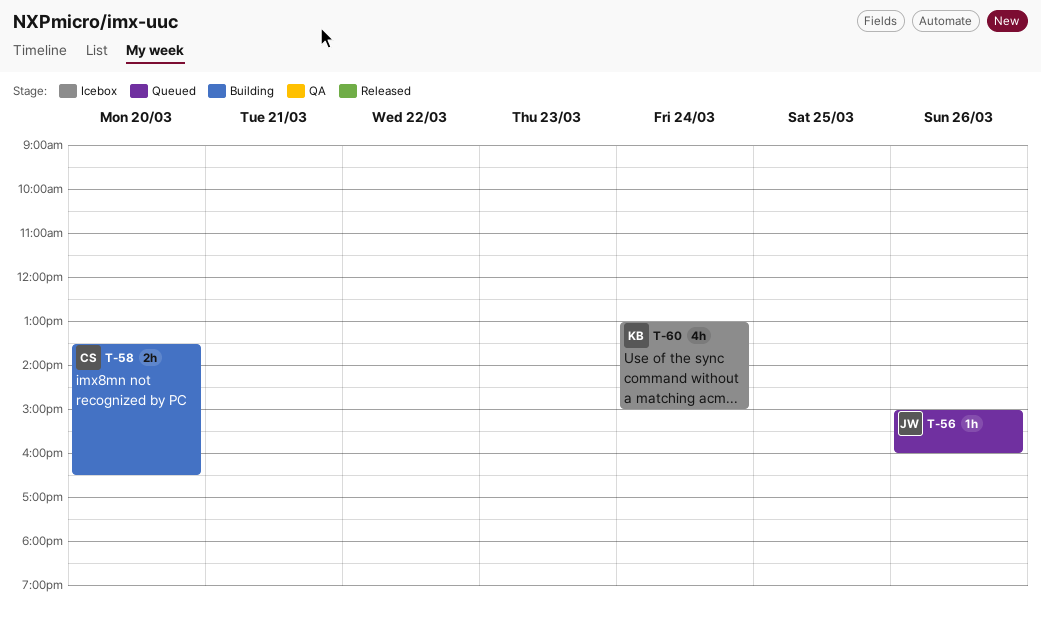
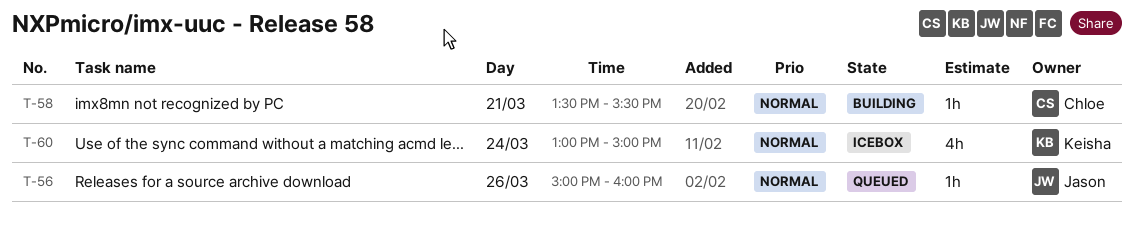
T-58, estimate: 2h -> 1h
T-58, day: Mar 20 -> Mar 21
T-58, ends: 16:30 -> 15:30

